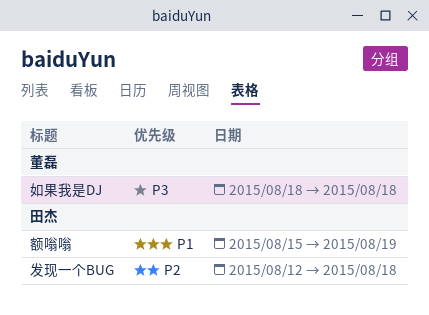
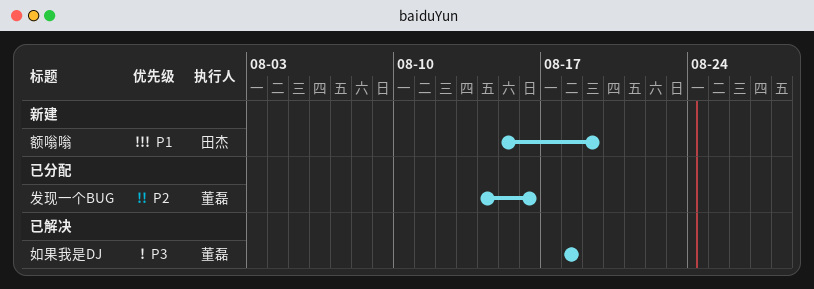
发现一个BUG, owner: 田杰 -> 董磊
发现一个BUG, start: Aug 12 -> Aug 14
发现一个BUG, due: Aug 18 -> Aug 16

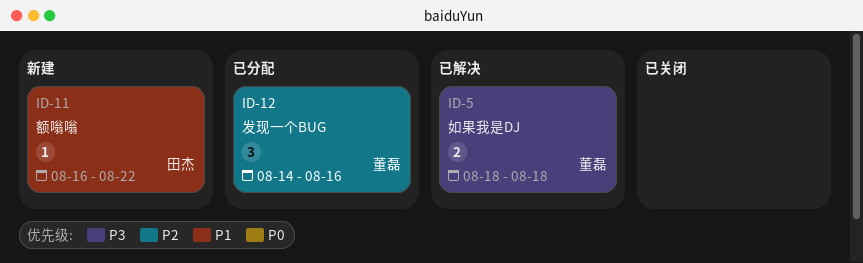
额嗡嗡, start: Aug 15 -> Aug 16
额嗡嗡, due: Aug 19 -> Aug 22

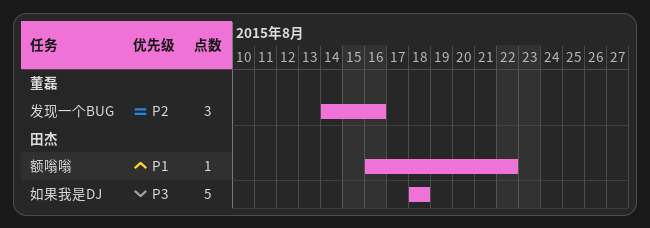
如果我是DJ, owner: 董磊 -> 田杰
如果我是DJ, estimate: 2 -> 5

